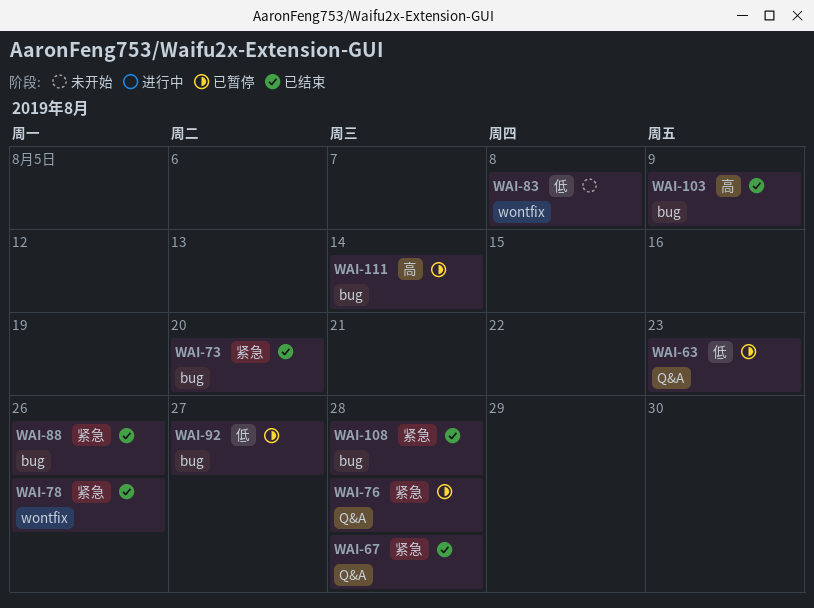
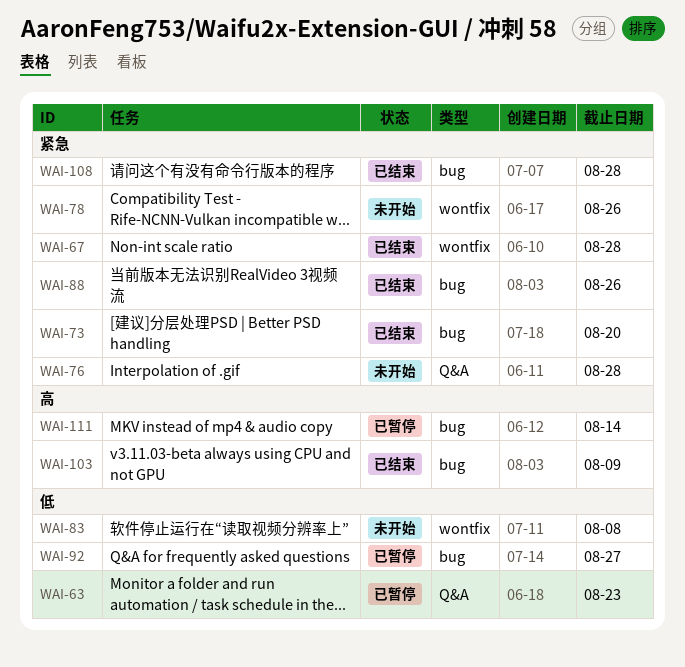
WAI-67, label: Q&A -> wontfix
WAI-76, status: 已暂停 -> 未开始
WAI-78, status: 已结束 -> 未开始

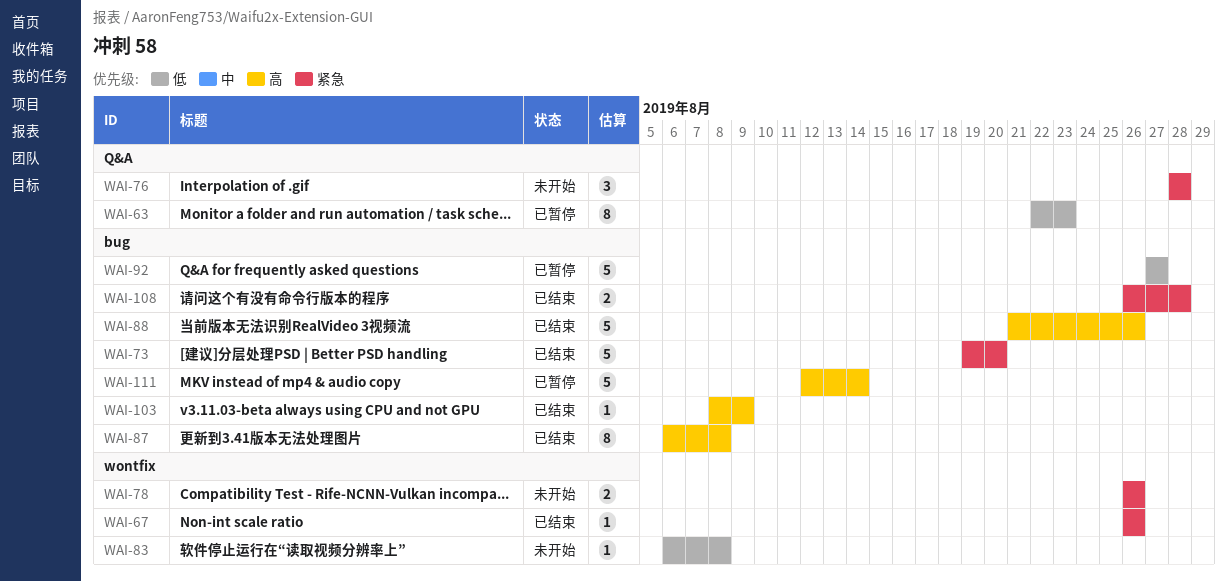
WAI-67, due: Aug 28 -> Aug 26
WAI-87: none -> present
WAI-88, priority: 紧急 -> 高

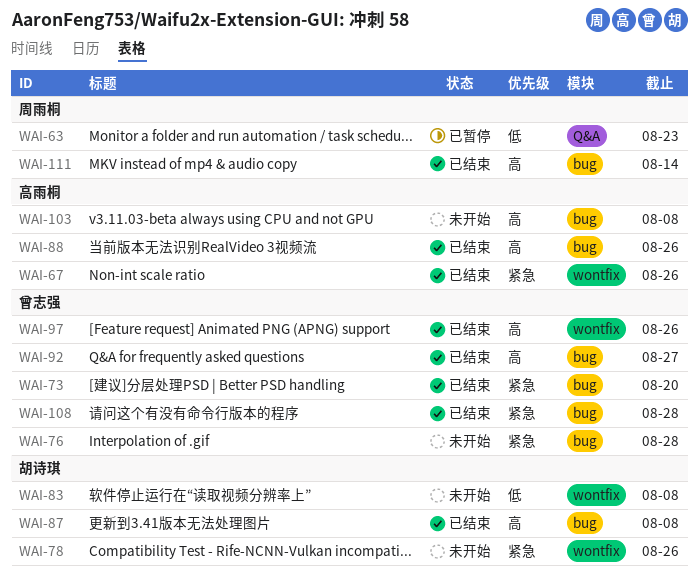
WAI-76, label: Q&A -> bug
WAI-92, status: 已暂停 -> 已结束
WAI-92, priority: 低 -> 高
WAI-97: none -> present
WAI-103, status: 已结束 -> 未开始
WAI-103, due: Aug 9 -> Aug 8
WAI-111, status: 已暂停 -> 已结束

